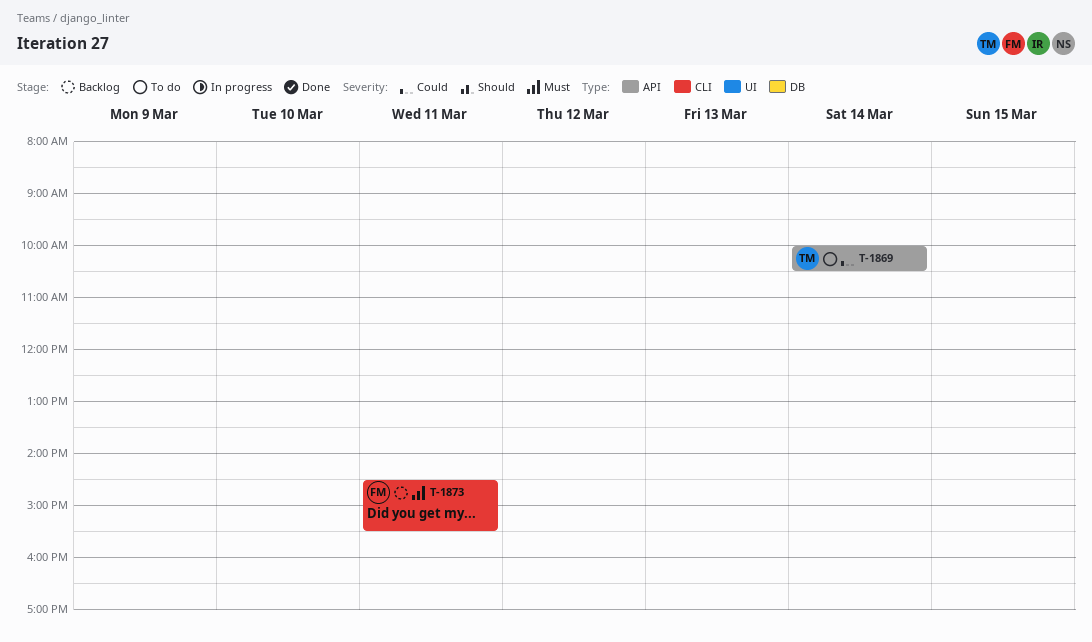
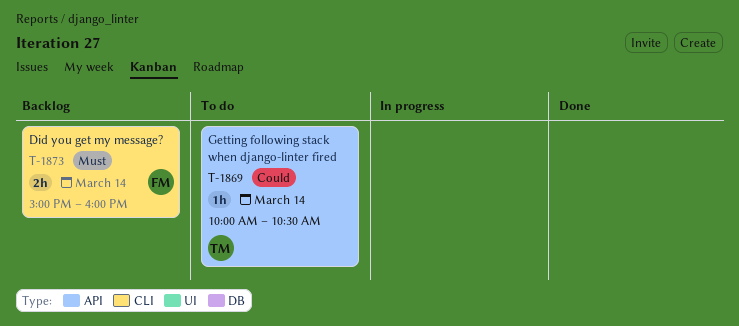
T-1873, day: Mar 11 -> Mar 14
T-1873, begins: 14:30 -> 15:00
T-1873, ends: 15:30 -> 16:00

